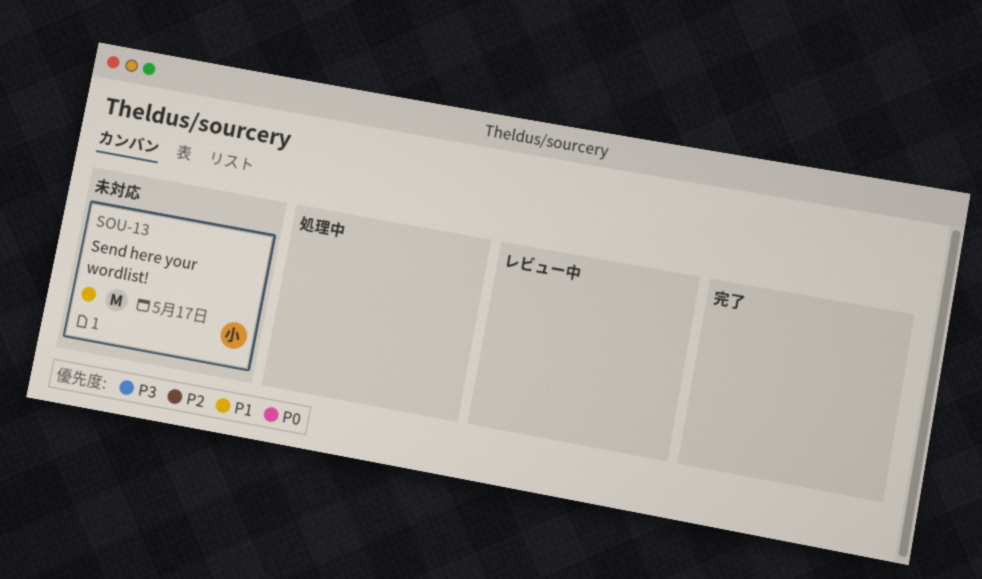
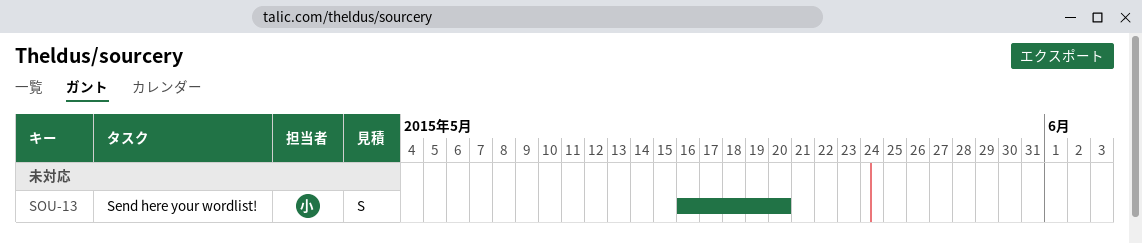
SOU-13, estimate: M -> S
SOU-13, due: May 17 -> May 20

